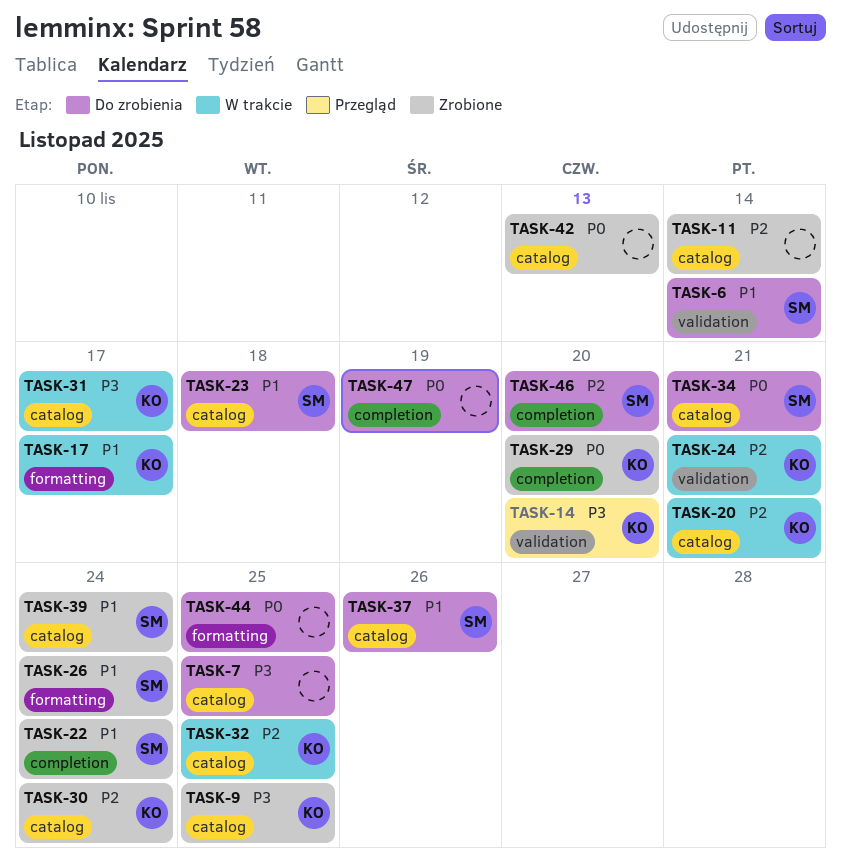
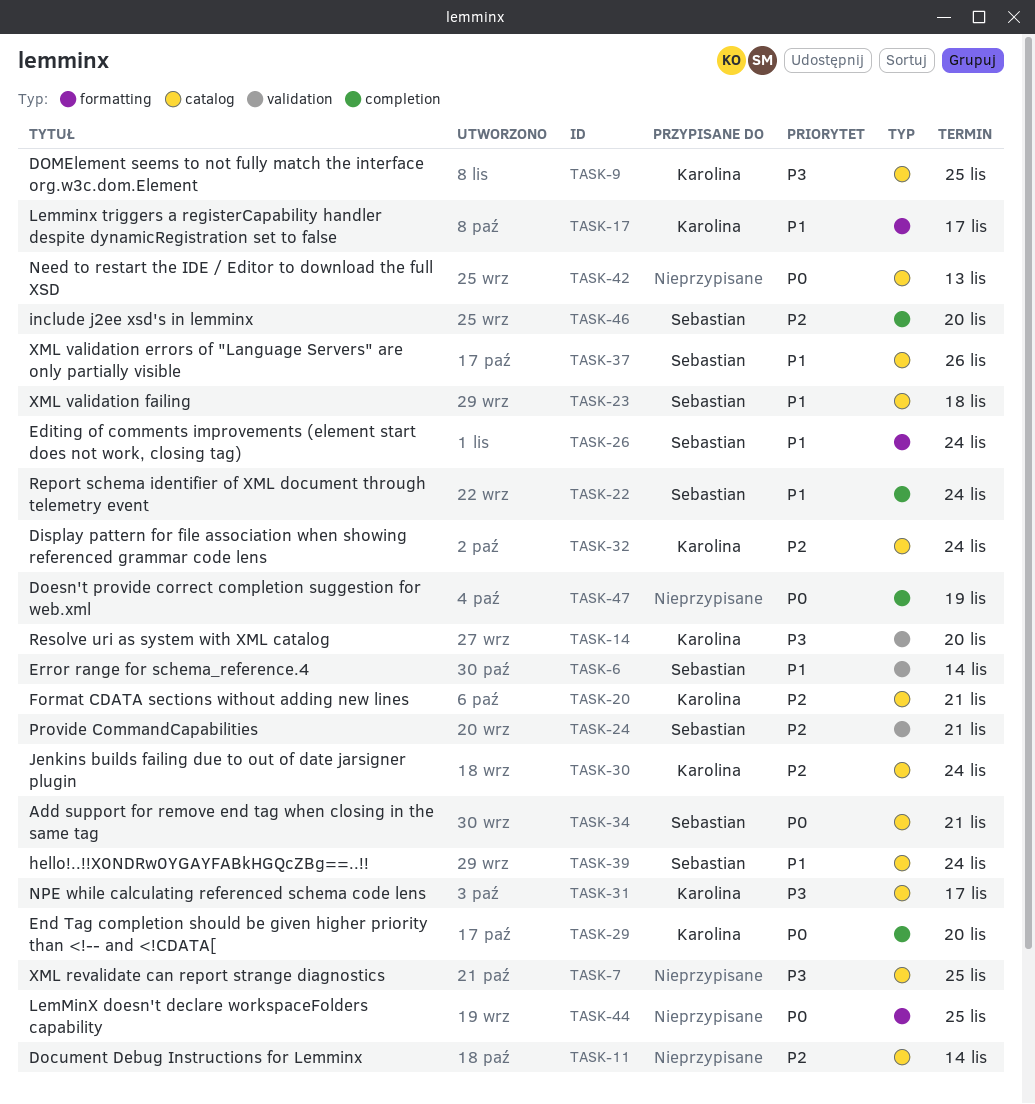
TASK-24, owner: Karolina -> Sebastian
TASK-32, due: Nov 25 -> Nov 24

